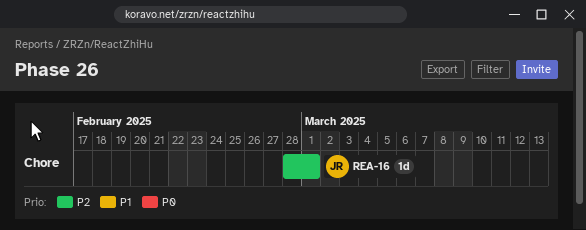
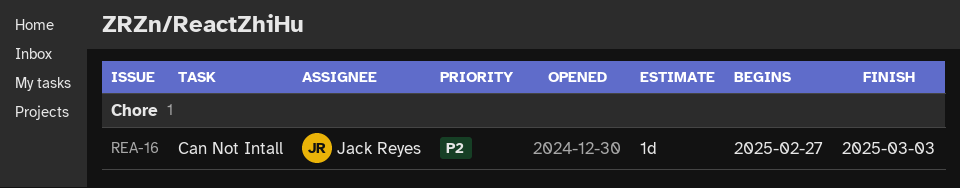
REA-16, start: Feb 28 -> Feb 27
REA-16, due: Mar 1 -> Mar 3

